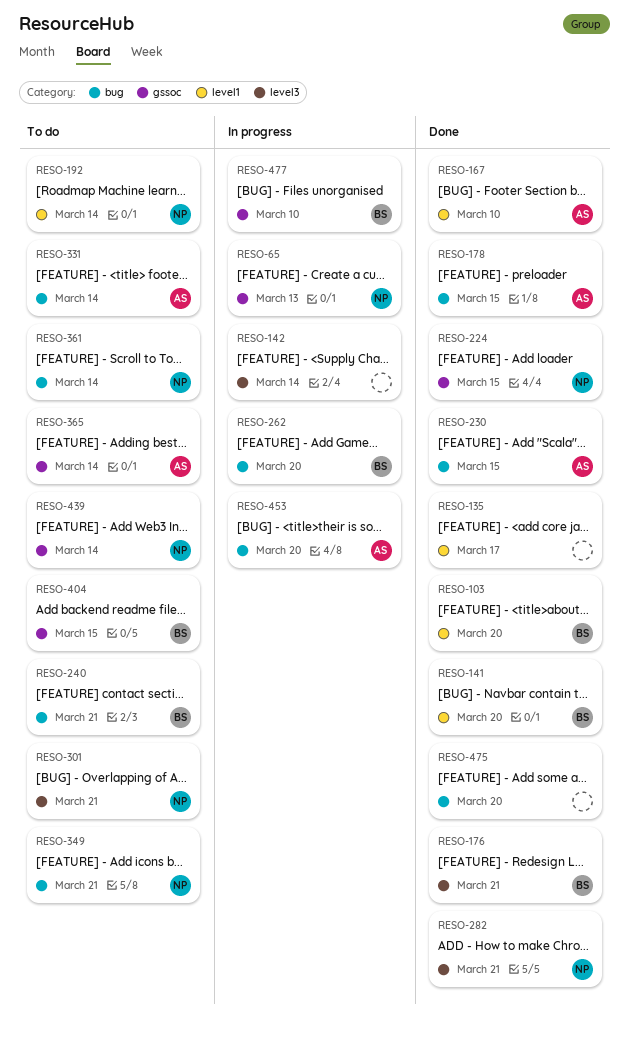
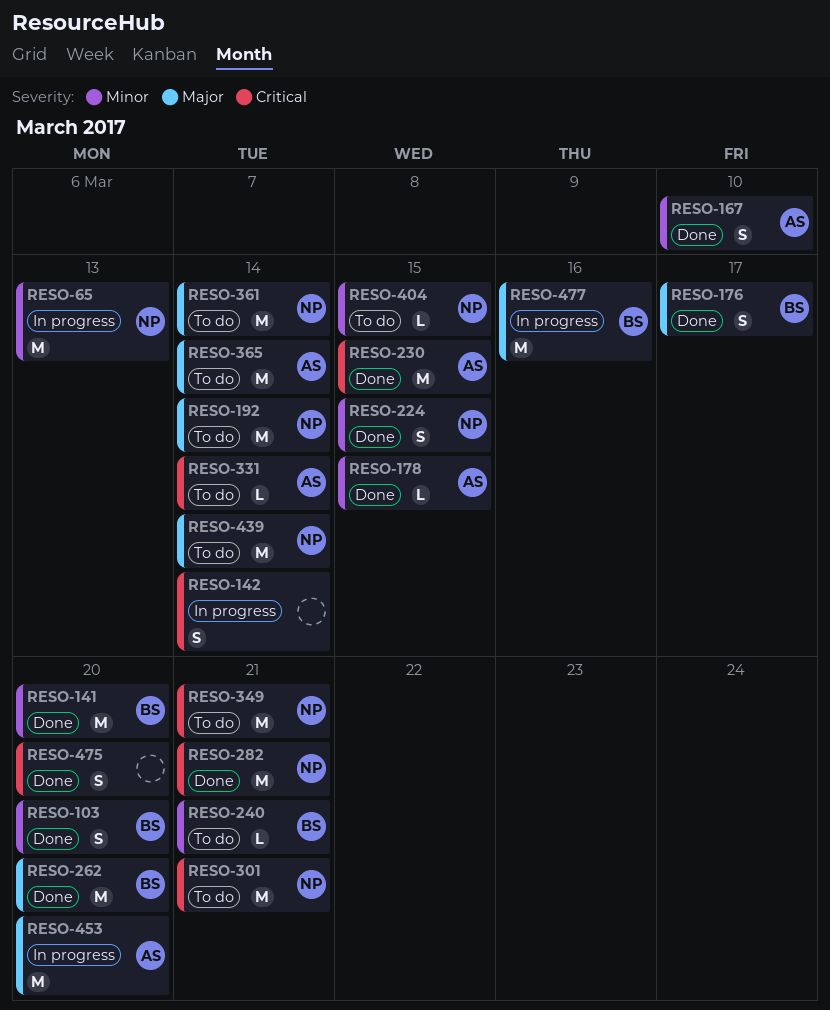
RESO-135: present -> none
RESO-176, due: Mar 21 -> Mar 17
RESO-262, status: In progress -> Done
RESO-404, owner: BS -> NP
RESO-477, due: Mar 10 -> Mar 16

